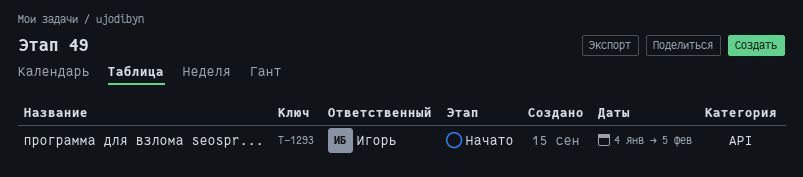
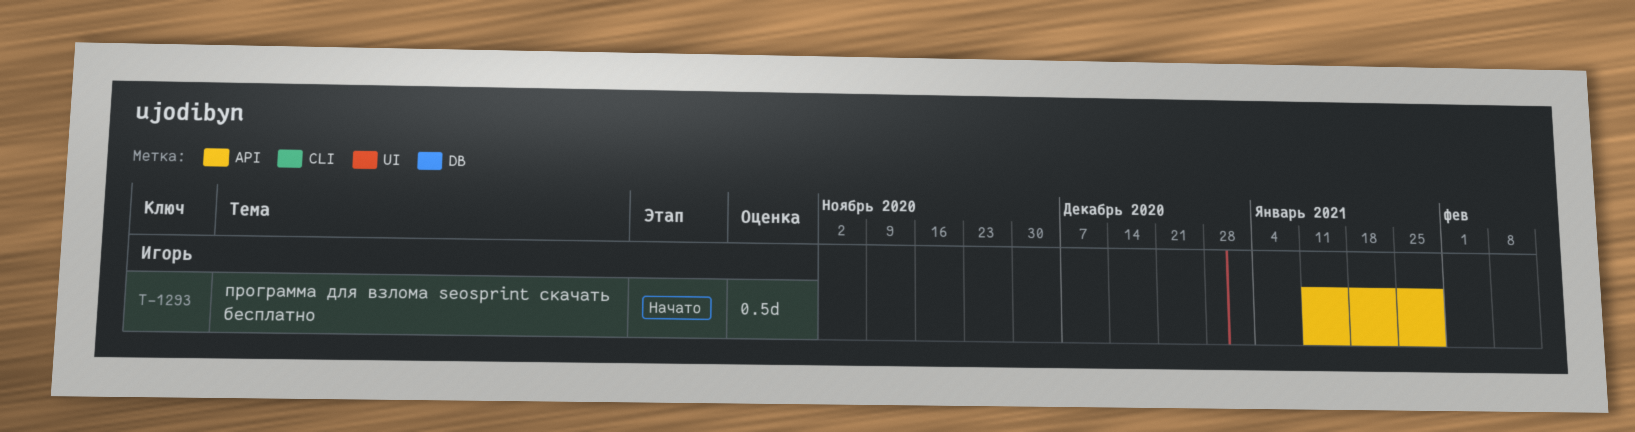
T-1293, start: Jan 4 -> Jan 11
T-1293, due: Feb 5 -> Jan 29

